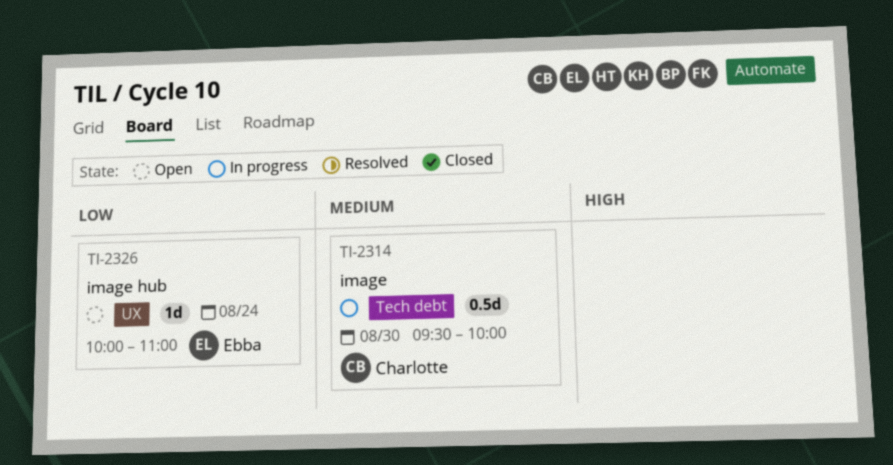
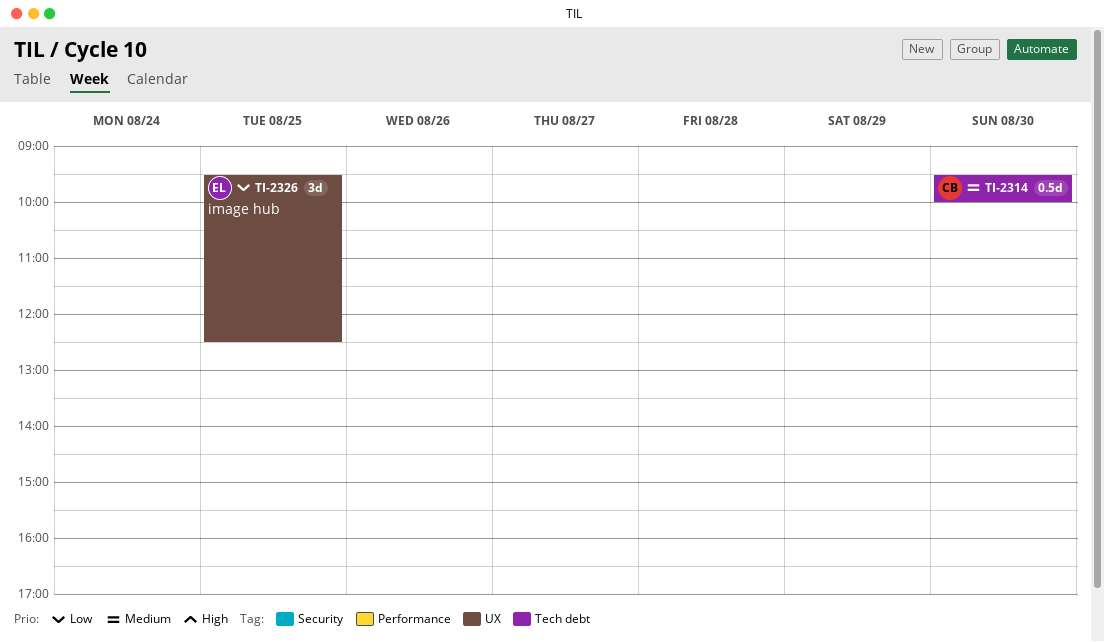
TI-2326, estimate: 1d -> 3d
TI-2326, day: Aug 24 -> Aug 25
TI-2326, begins: 10:00 -> 09:30
TI-2326, ends: 11:00 -> 12:30

